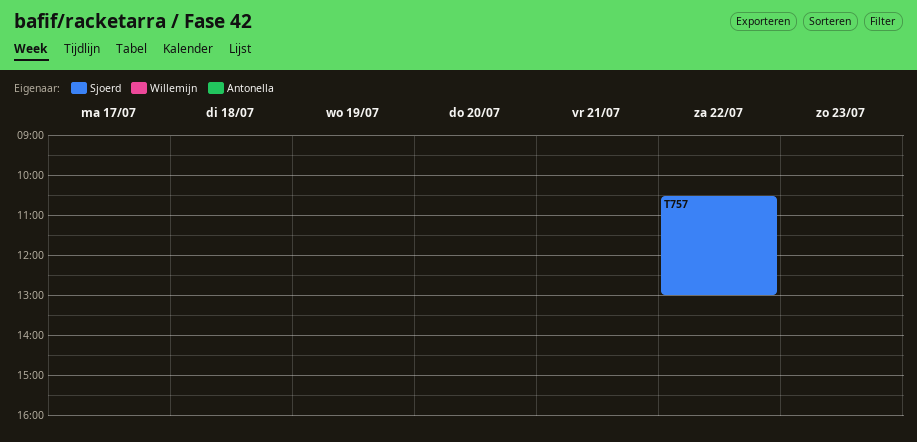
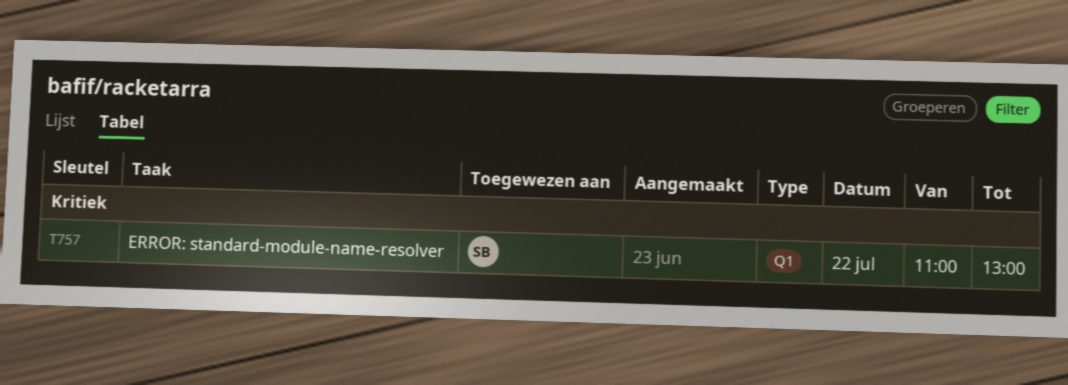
T757, begins: 10:30 -> 11:00

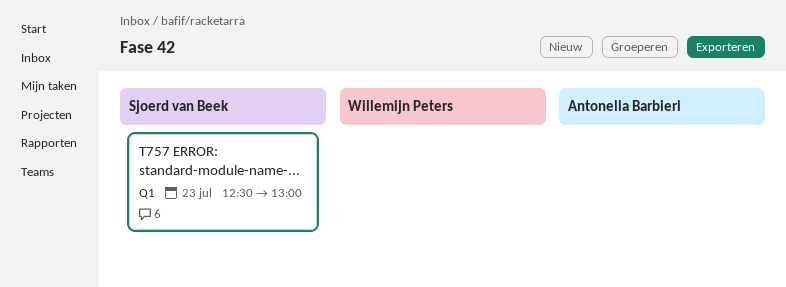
T757, day: Jul 22 -> Jul 23
T757, begins: 11:00 -> 12:30

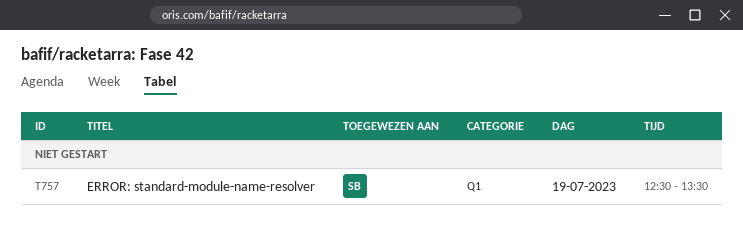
T757, day: Jul 23 -> Jul 19
T757, ends: 13:00 -> 13:30

